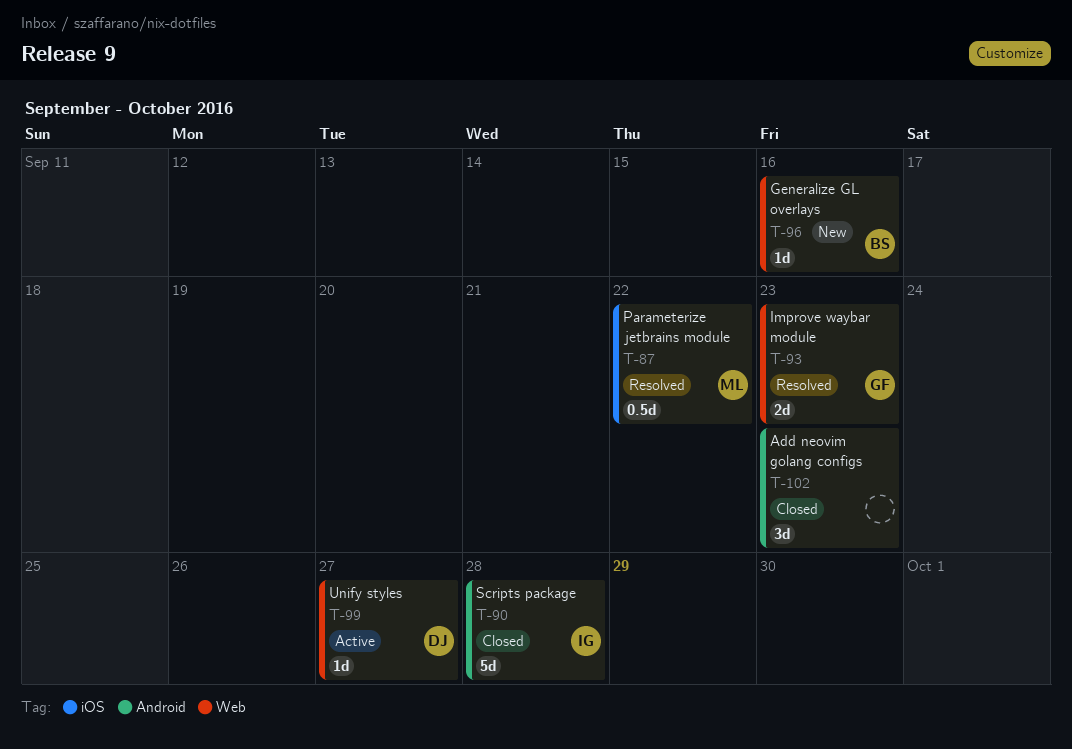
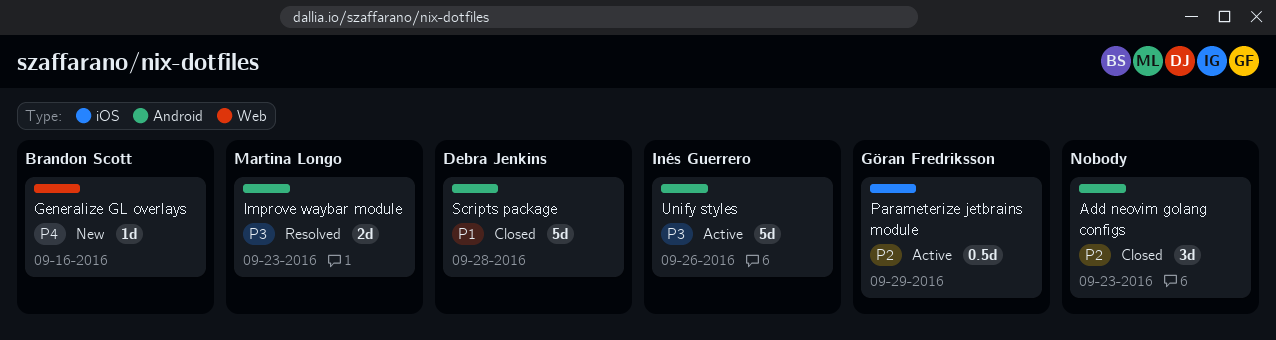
Improve waybar module, owner: Göran Fredriksson -> Martina Longo
Improve waybar module, label: Web -> Android
Parameterize jetbrains module, status: Resolved -> Active
Parameterize jetbrains module, owner: Martina Longo -> Göran Fredriksson
Parameterize jetbrains module, due: Sep 22 -> Sep 29
Scripts package, owner: Inés Guerrero -> Debra Jenkins
Unify styles, owner: Debra Jenkins -> Inés Guerrero
Unify styles, label: Web -> Android
Unify styles, estimate: 1d -> 5d
Unify styles, due: Sep 27 -> Sep 26

